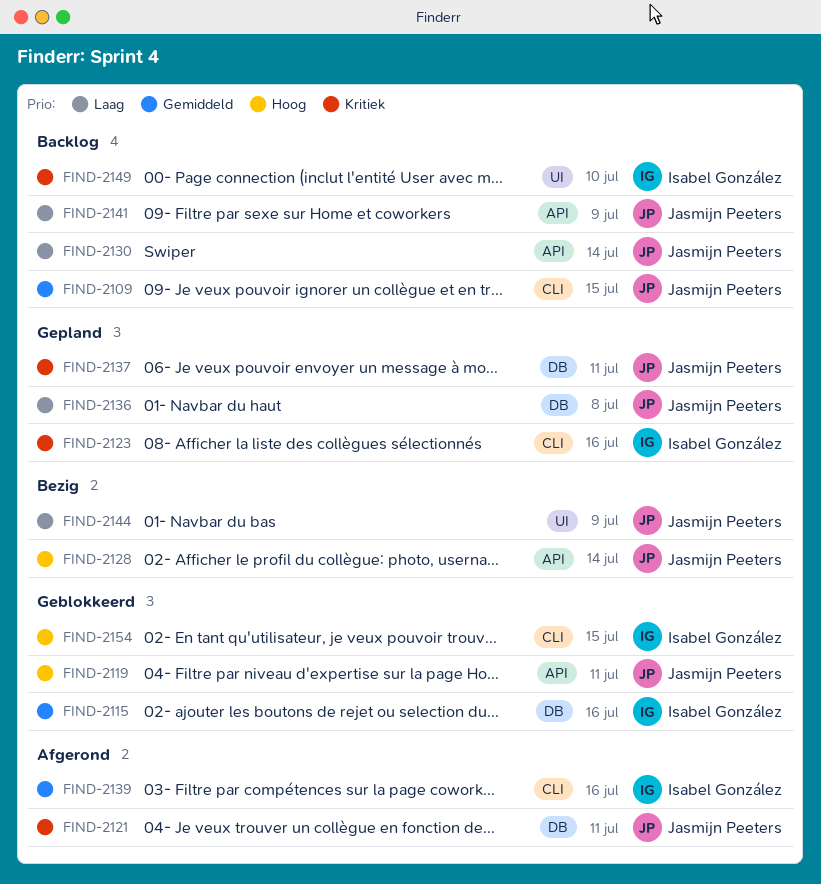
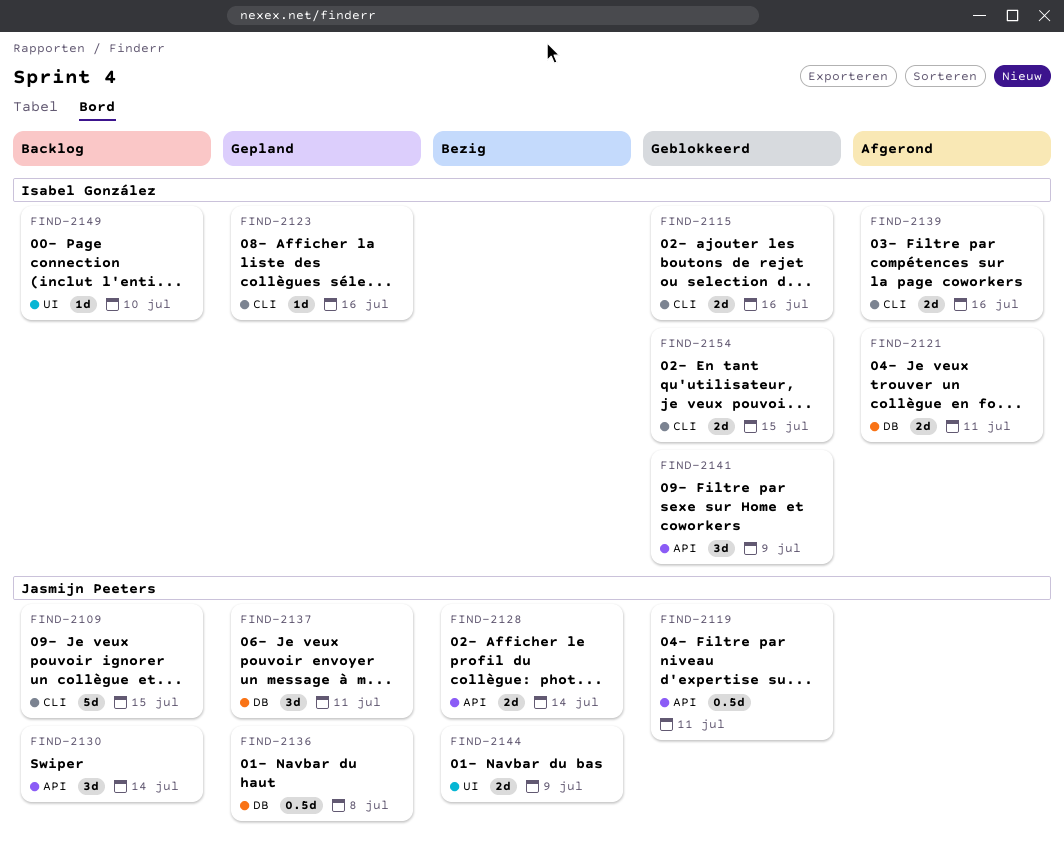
FIND-2115, label: DB -> CLI
FIND-2121, owner: Jasmijn Peeters -> Isabel González
FIND-2141, status: Backlog -> Geblokkeerd
FIND-2141, owner: Jasmijn Peeters -> Isabel González

